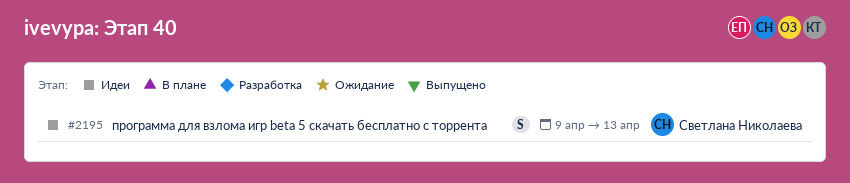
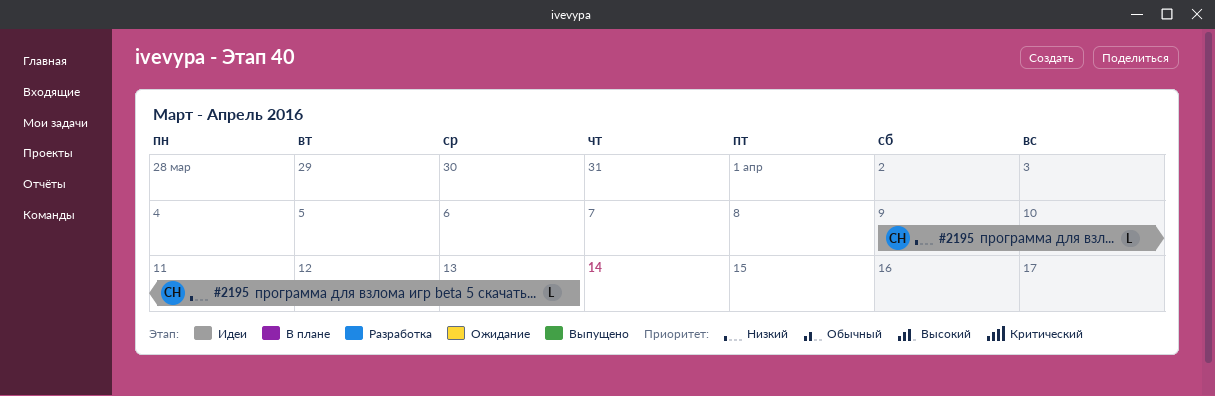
#2195, estimate: S -> L

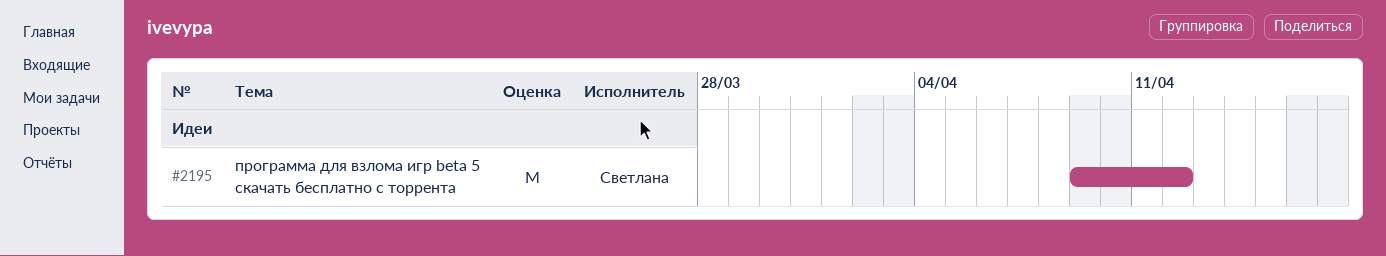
#2195, estimate: L -> M
#2195, due: Apr 13 -> Apr 12

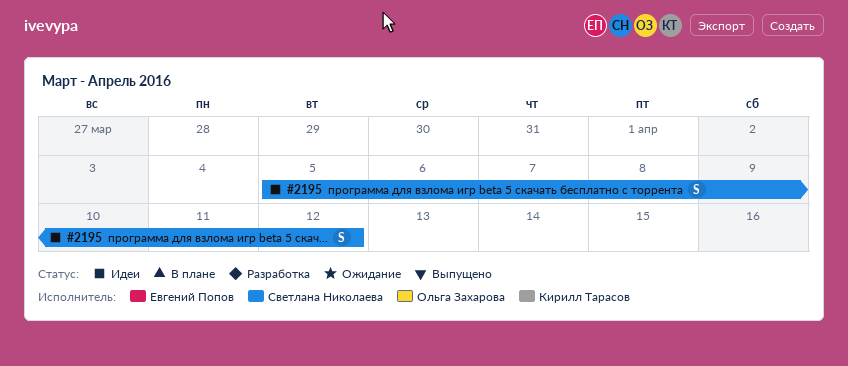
#2195, estimate: M -> S
#2195, start: Apr 9 -> Apr 5

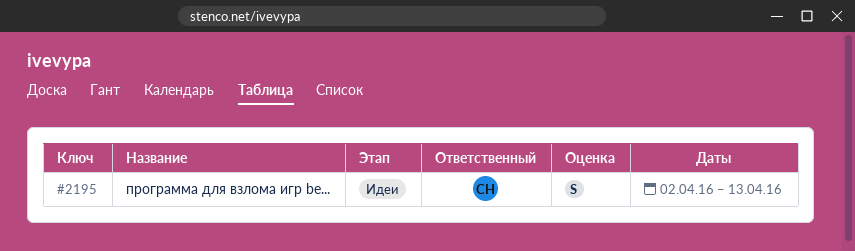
#2195, start: Apr 5 -> Apr 2
#2195, due: Apr 12 -> Apr 13

